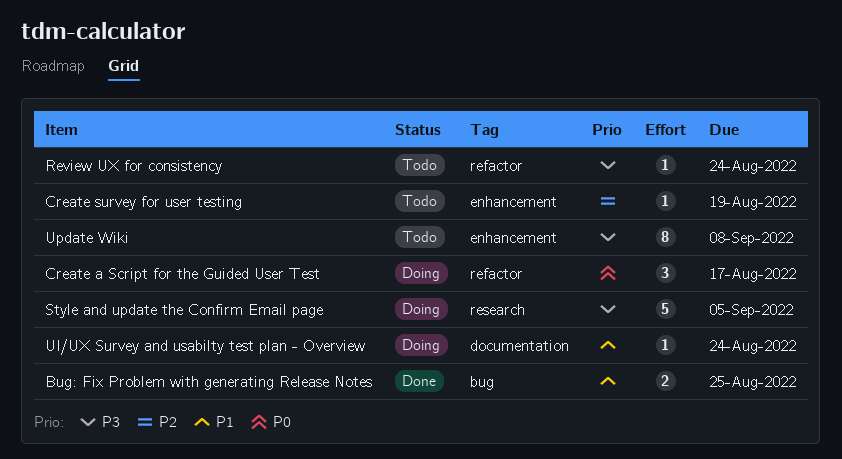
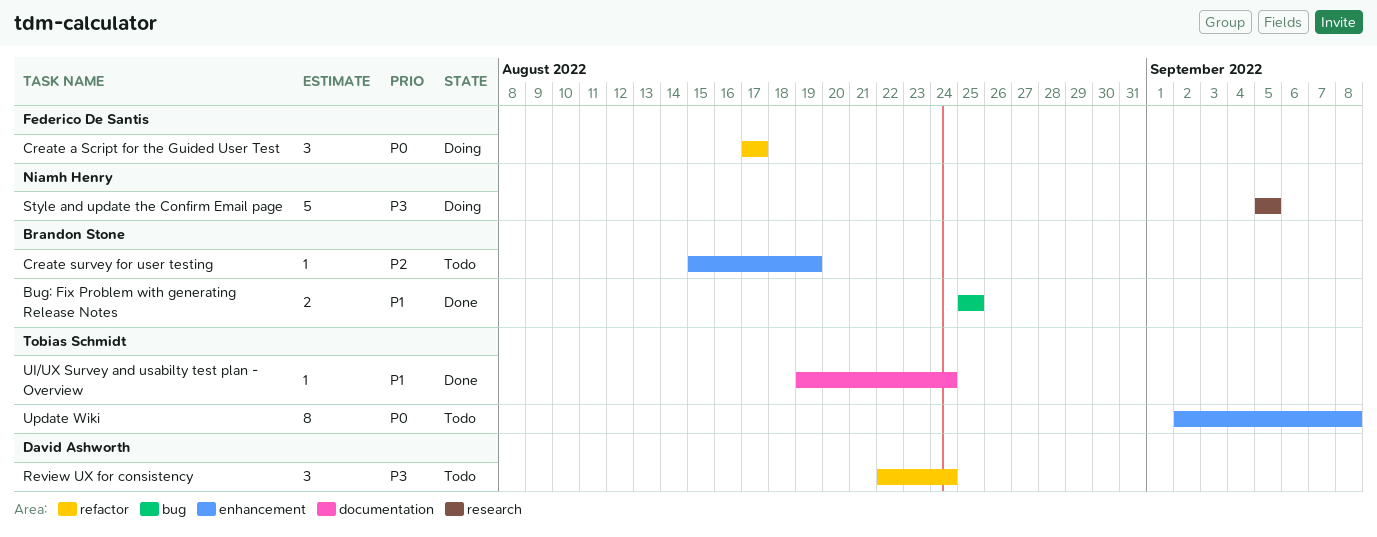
Review UX for consistency, estimate: 1 -> 3
UI/UX Survey and usabilty test plan - Overview, status: Doing -> Done
Update Wiki, priority: P3 -> P0

